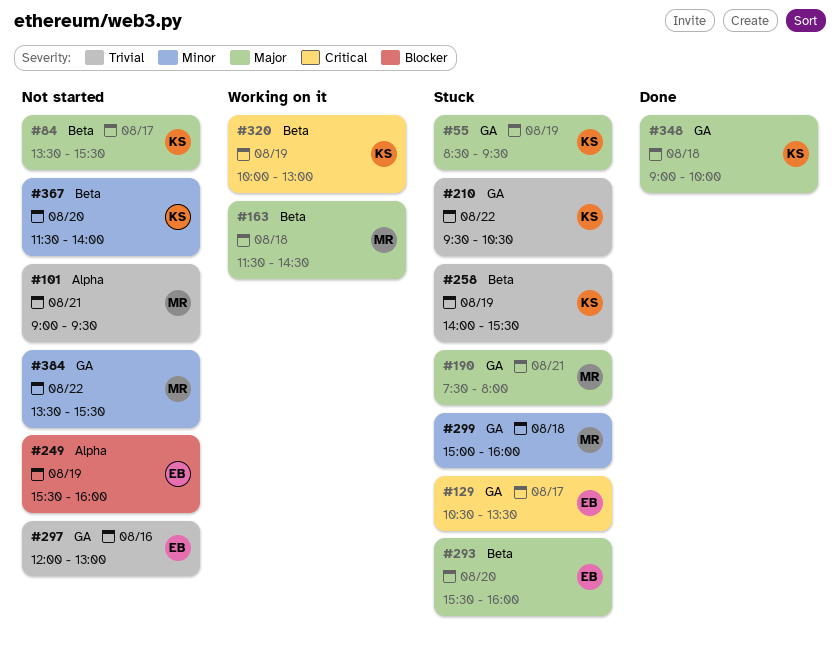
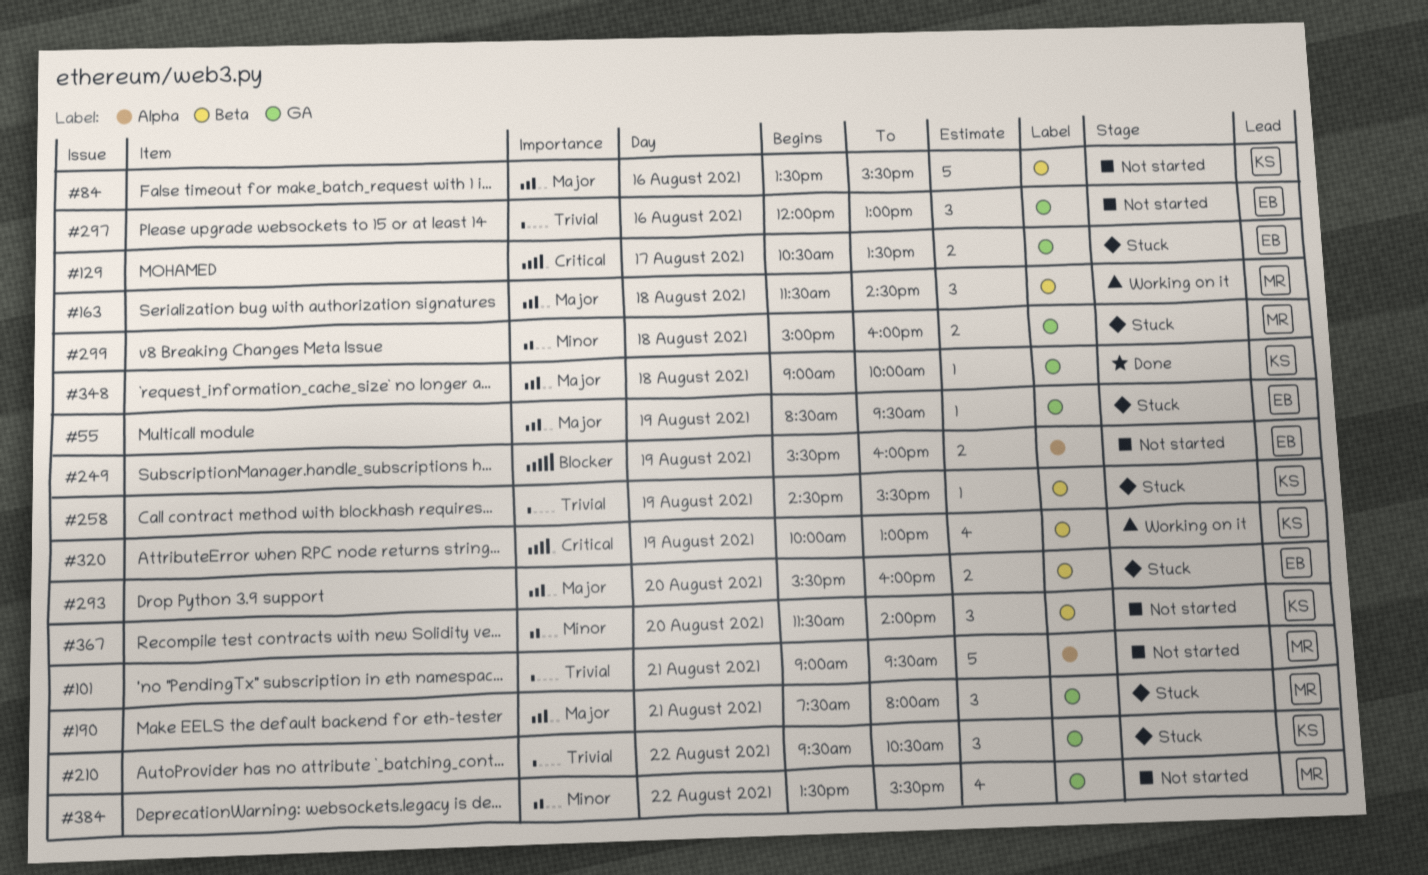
#55, owner: KS -> EB
#84, day: Aug 17 -> Aug 16
#258, begins: 14:00 -> 14:30

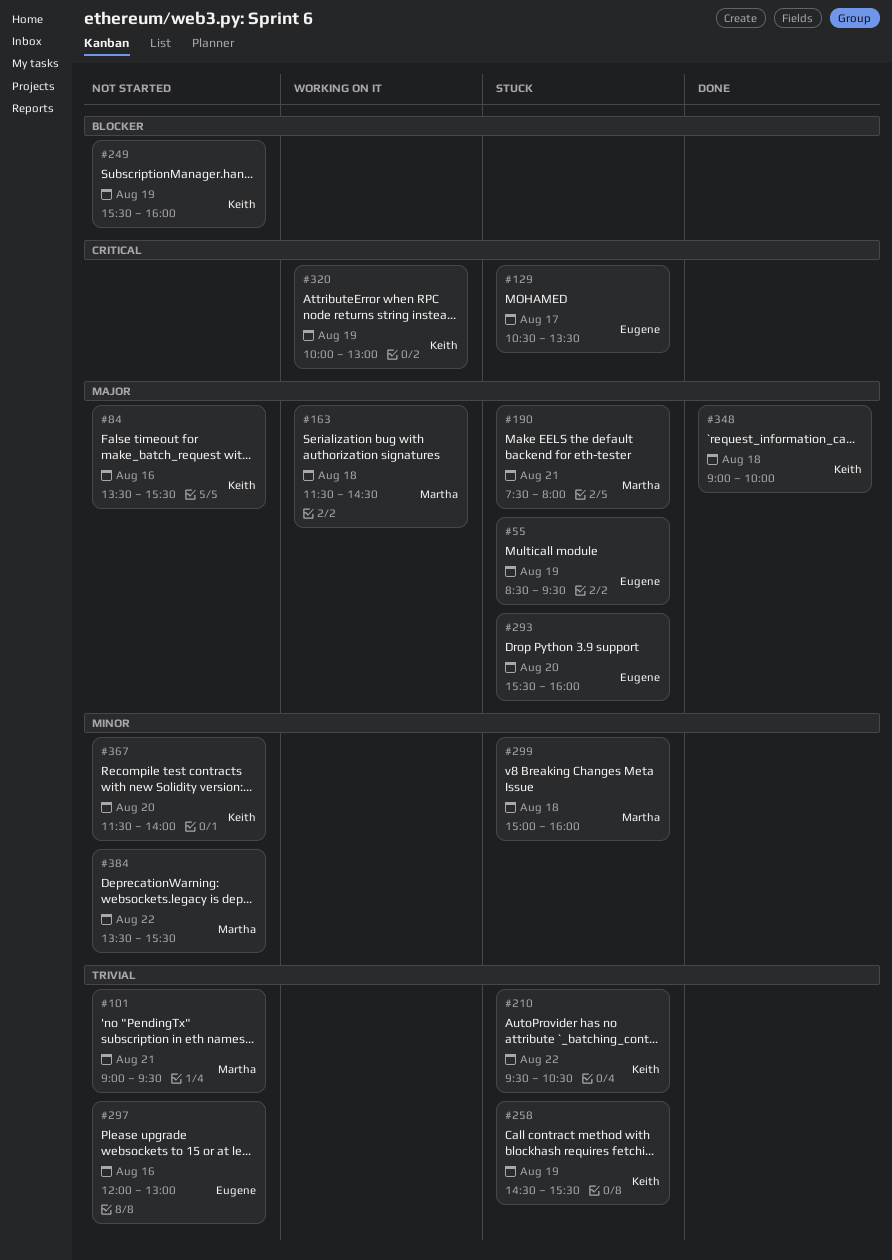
#249, owner: Eugene -> Keith

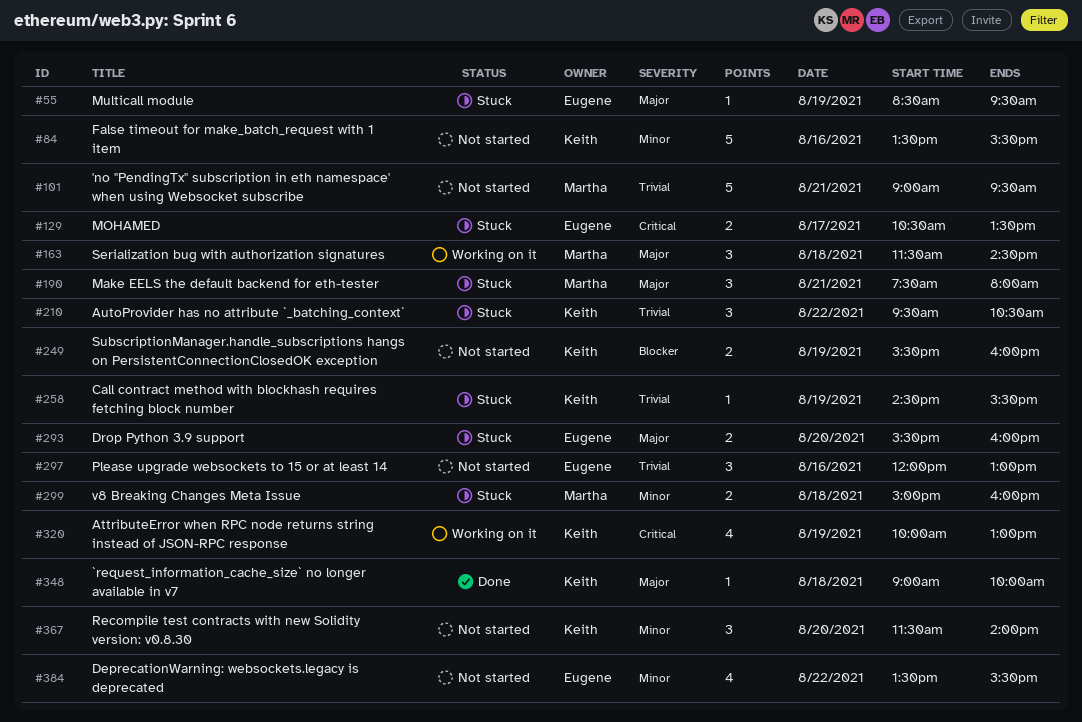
#84, priority: Major -> Minor
#384, owner: Martha -> Eugene

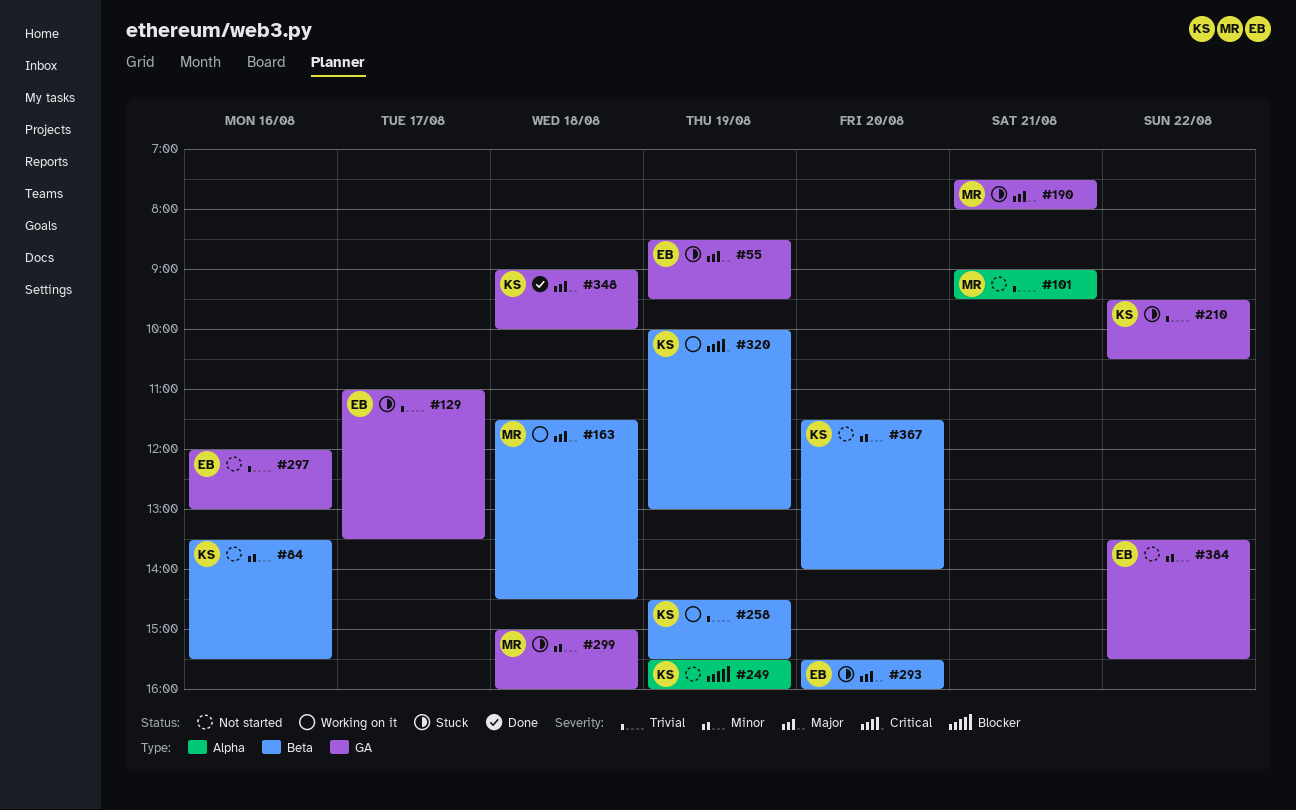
#129, priority: Critical -> Trivial
#129, begins: 10:30 -> 11:00
#258, status: Stuck -> Working on it

